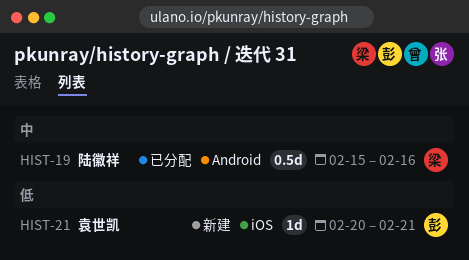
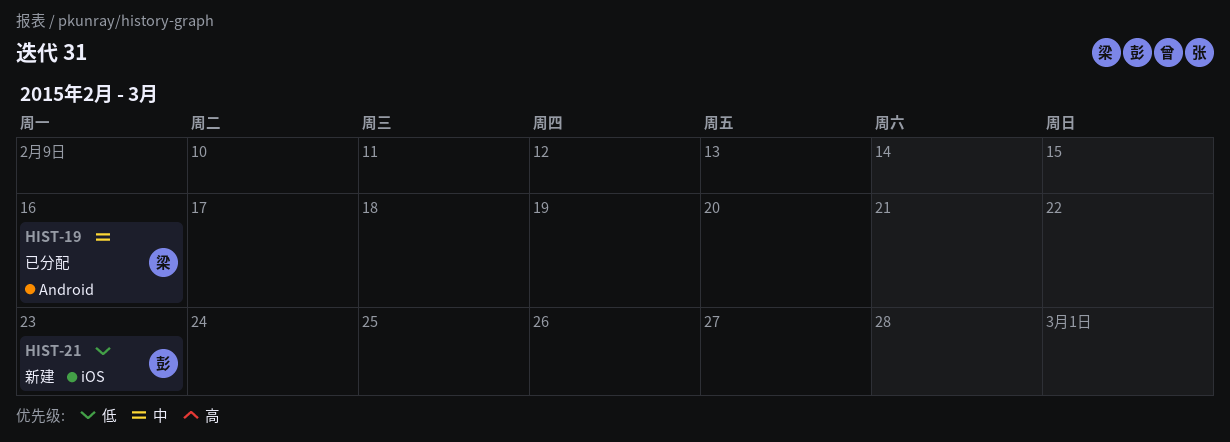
HIST-21, due: Feb 21 -> Feb 23

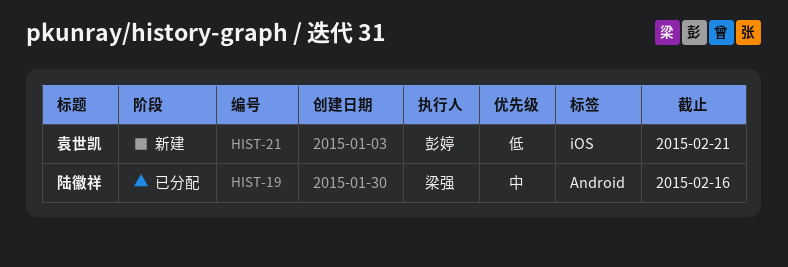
HIST-21, due: Feb 23 -> Feb 21

